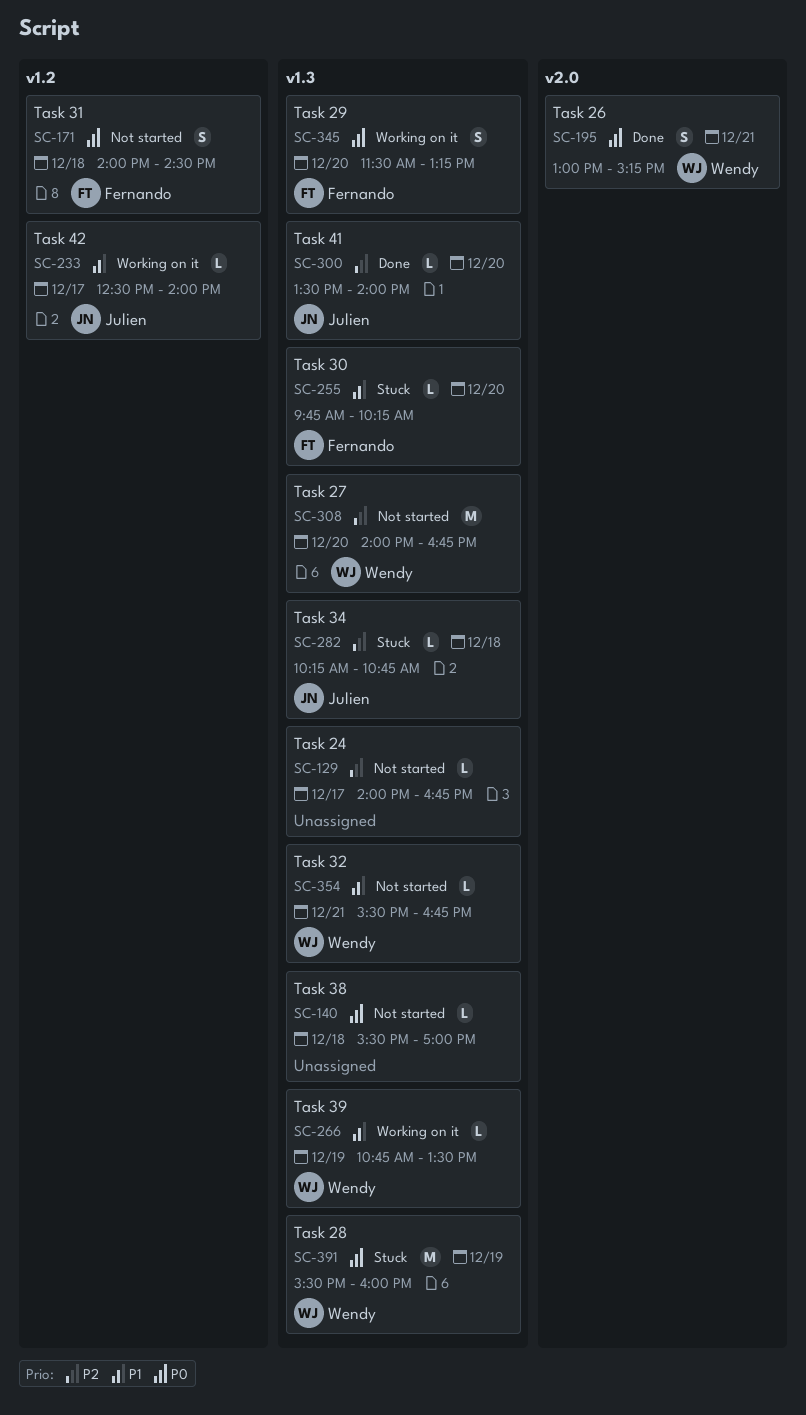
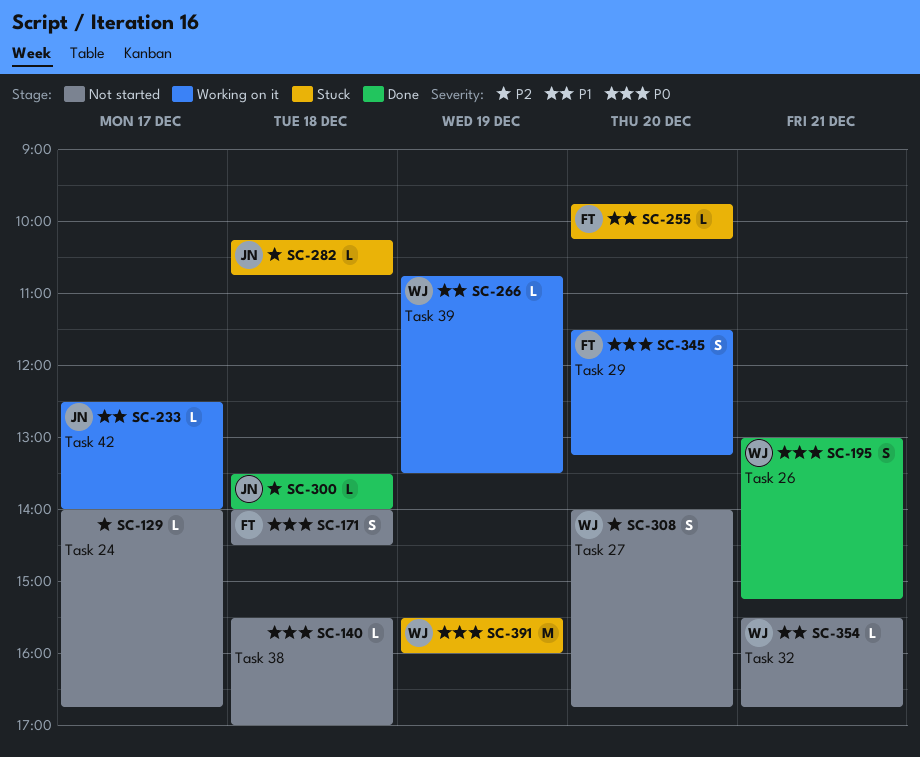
SC-300, day: Dec 20 -> Dec 18
SC-308, estimate: M -> S

